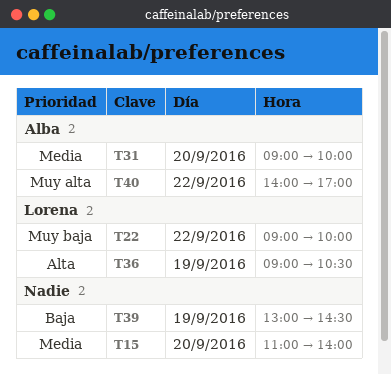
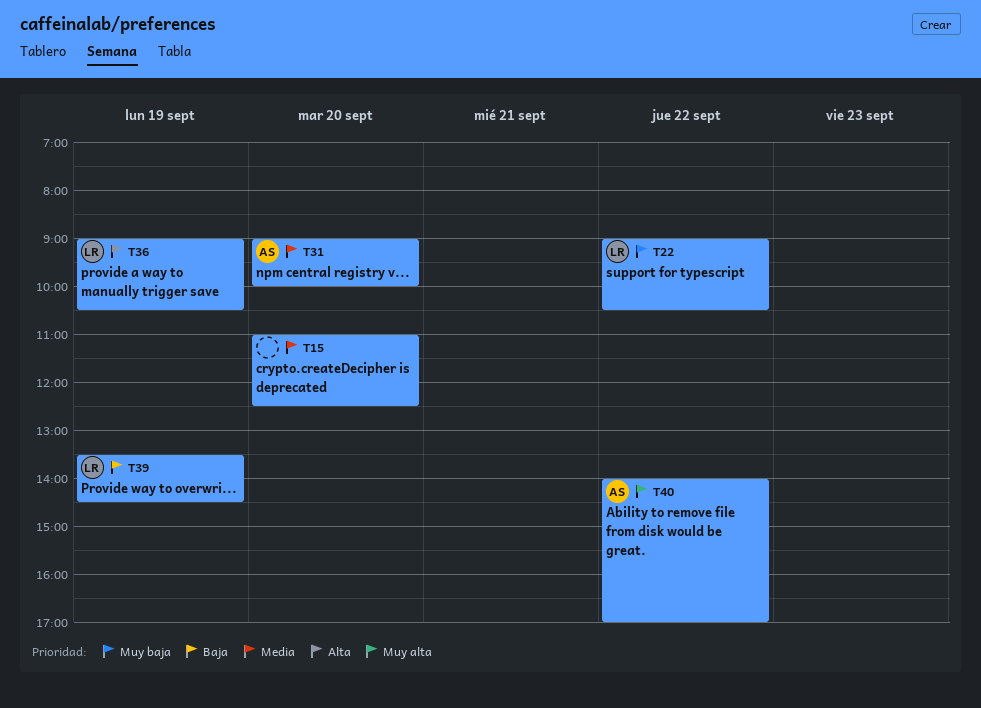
T15, ends: 14:00 -> 12:30
T22, ends: 10:00 -> 10:30
T39, owner: none -> Lorena
T39, begins: 13:00 -> 13:30

